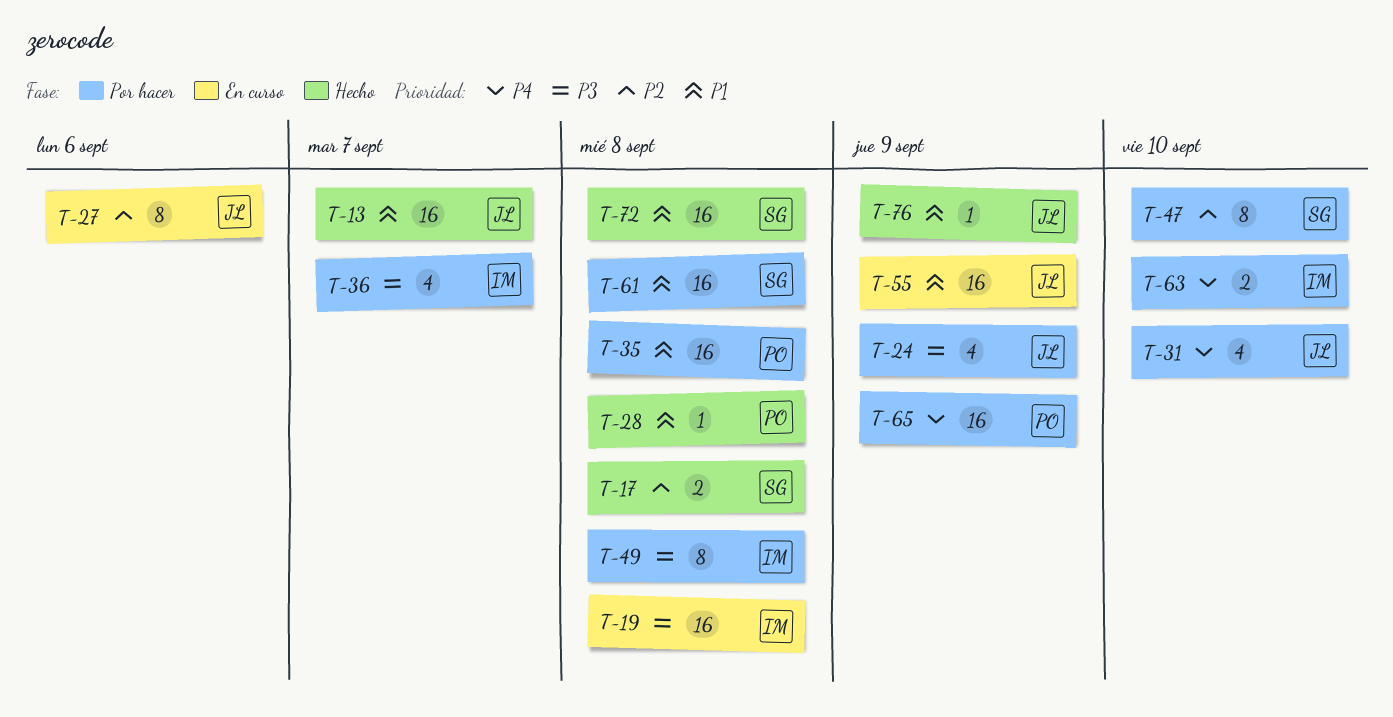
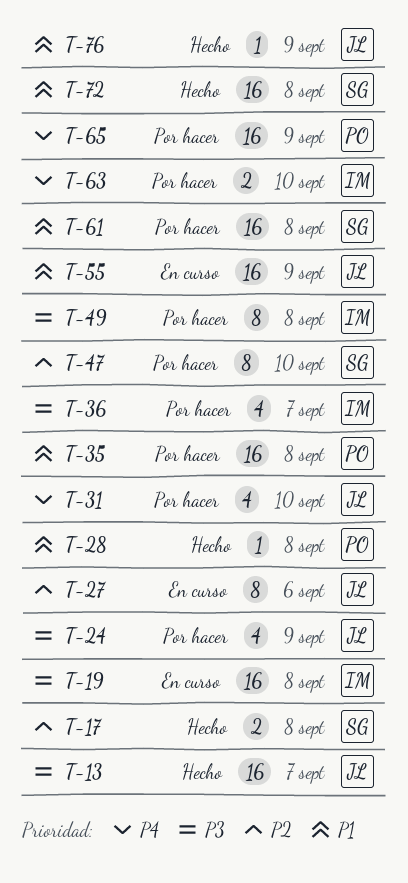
T-13, priority: P1 -> P3

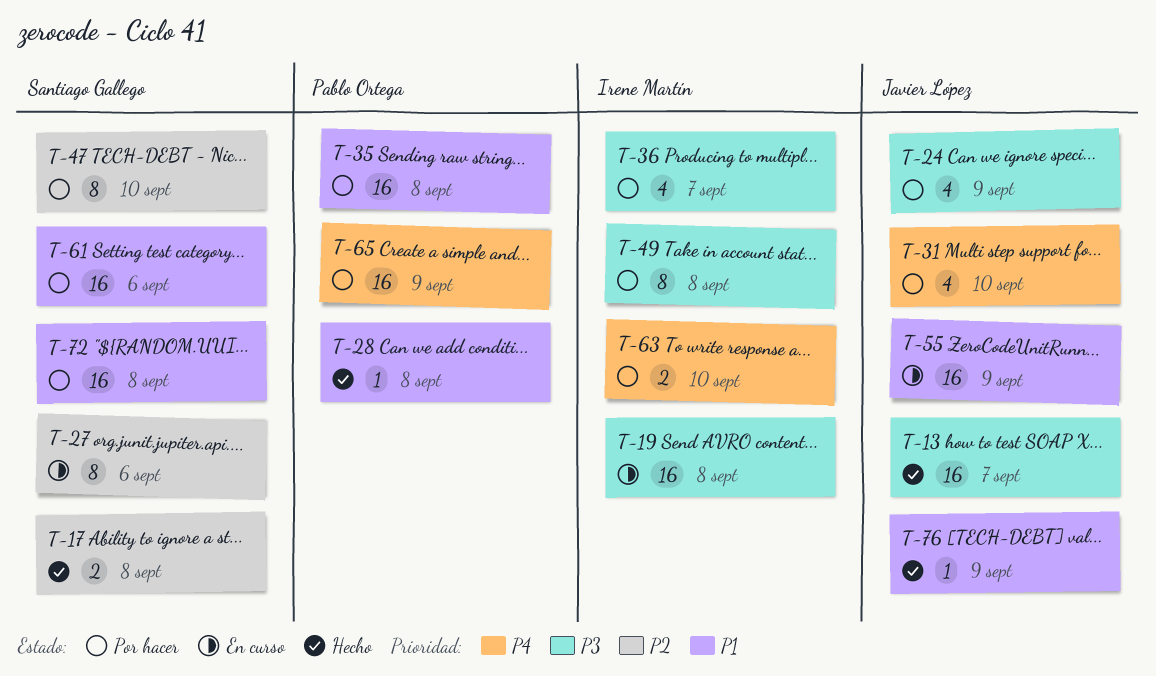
T-27, owner: Javier López -> Santiago Gallego
T-61, due: Sep 8 -> Sep 6
T-72, status: Hecho -> Por hacer

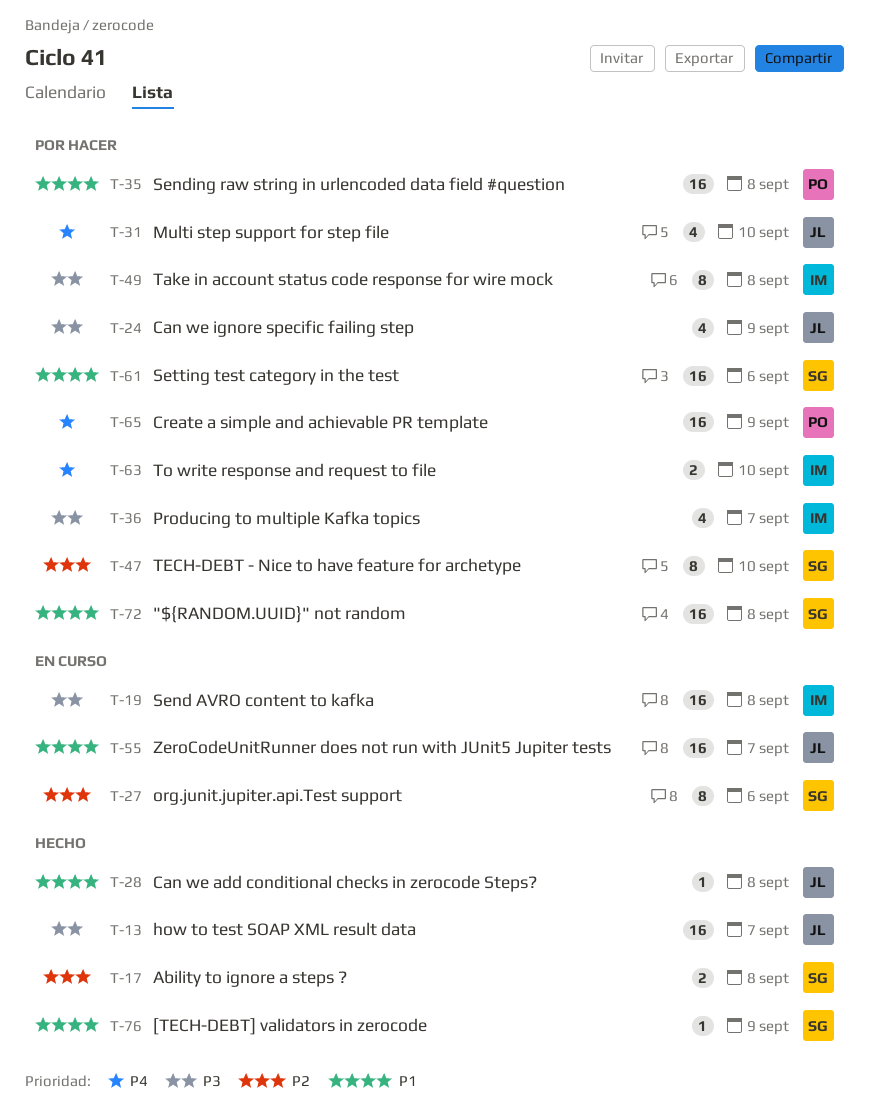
T-28, owner: Pablo Ortega -> Javier López
T-55, due: Sep 9 -> Sep 7
T-76, owner: Javier López -> Santiago Gallego

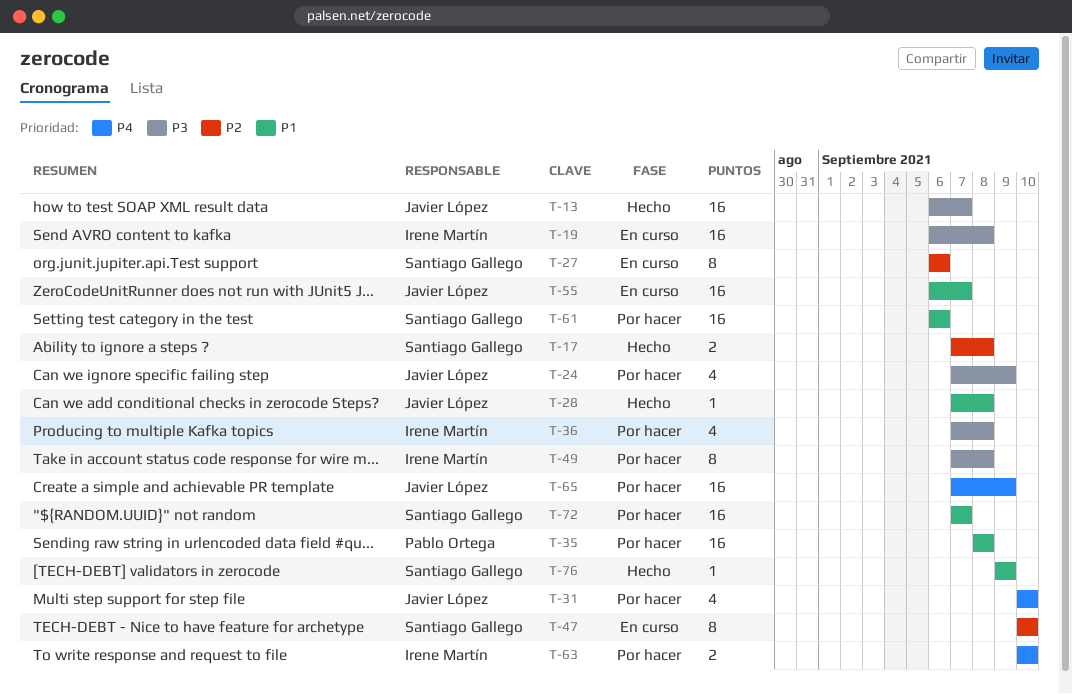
T-36, due: Sep 7 -> Sep 8
T-47, status: Por hacer -> En curso
T-65, owner: Pablo Ortega -> Javier López
T-72, due: Sep 8 -> Sep 7

